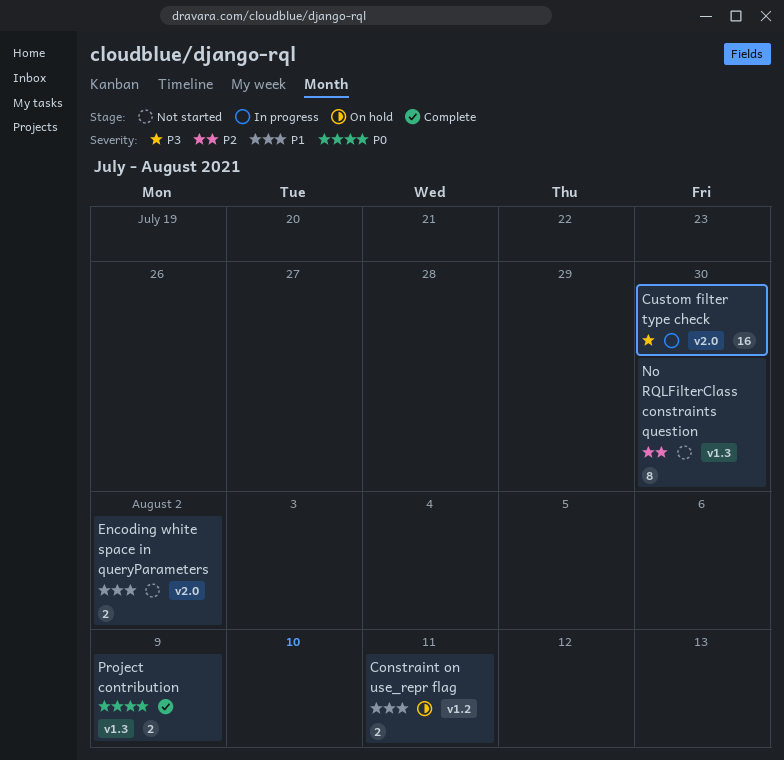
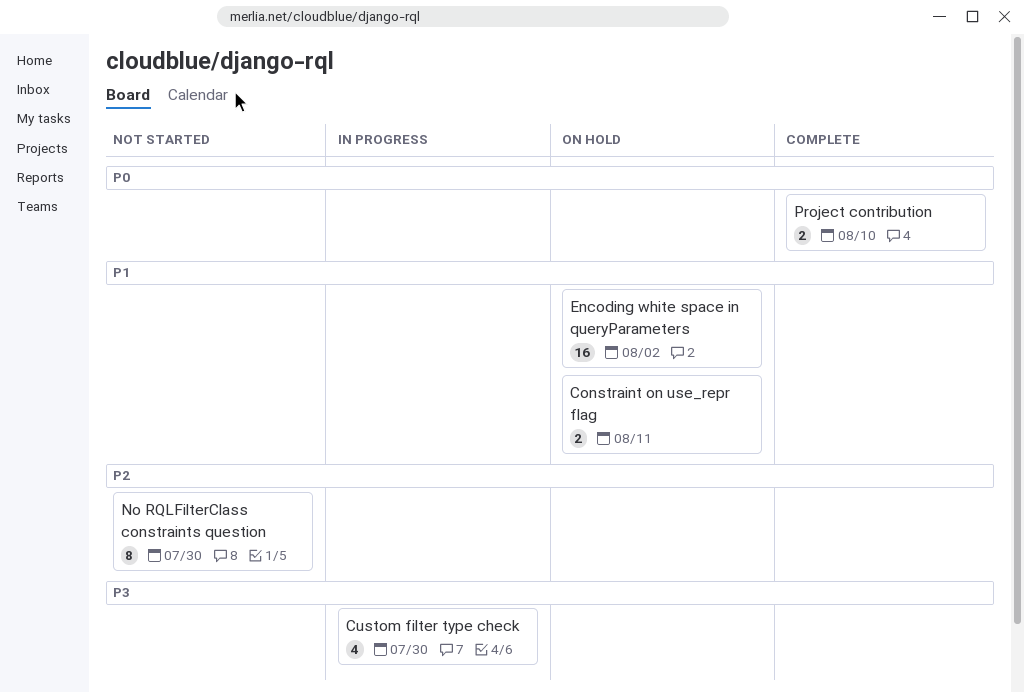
Custom filter type check, estimate: 16 -> 4
Encoding white space in queryParameters, status: Not started -> On hold
Encoding white space in queryParameters, estimate: 2 -> 16
Project contribution, due: Aug 9 -> Aug 10

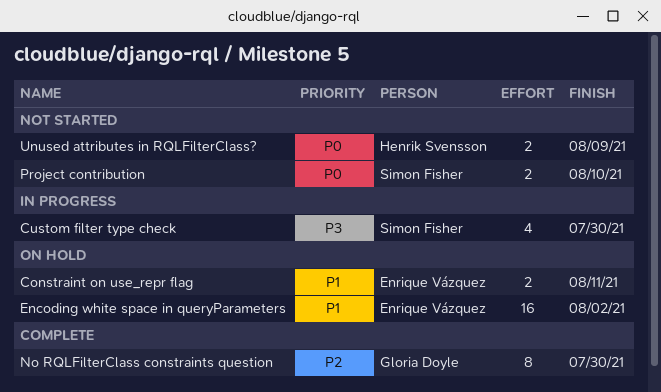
No RQLFilterClass constraints question, status: Not started -> Complete
Project contribution, status: Complete -> Not started
Unused attributes in RQLFilterClass?: none -> present

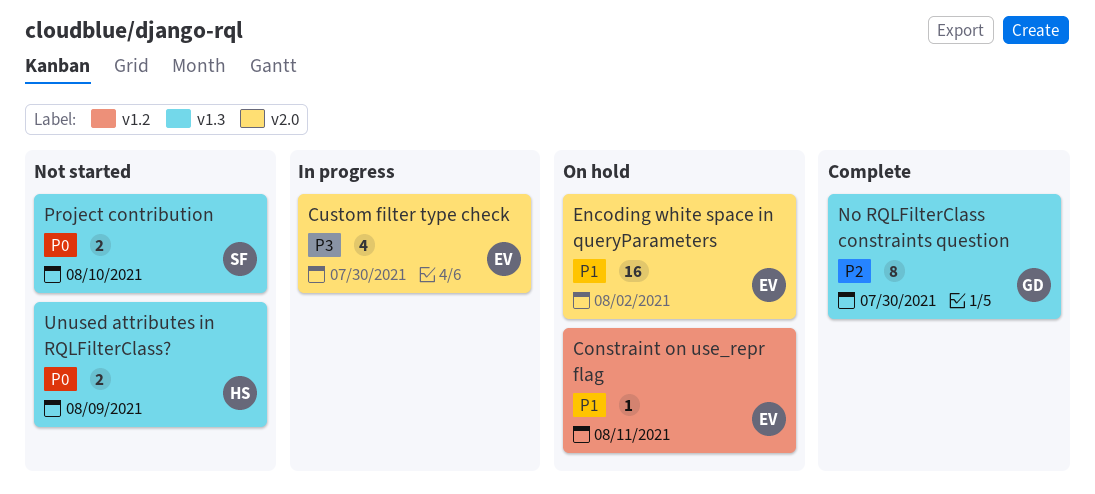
Constraint on use_repr flag, estimate: 2 -> 1
Custom filter type check, owner: Simon Fisher -> Enrique Vázquez

